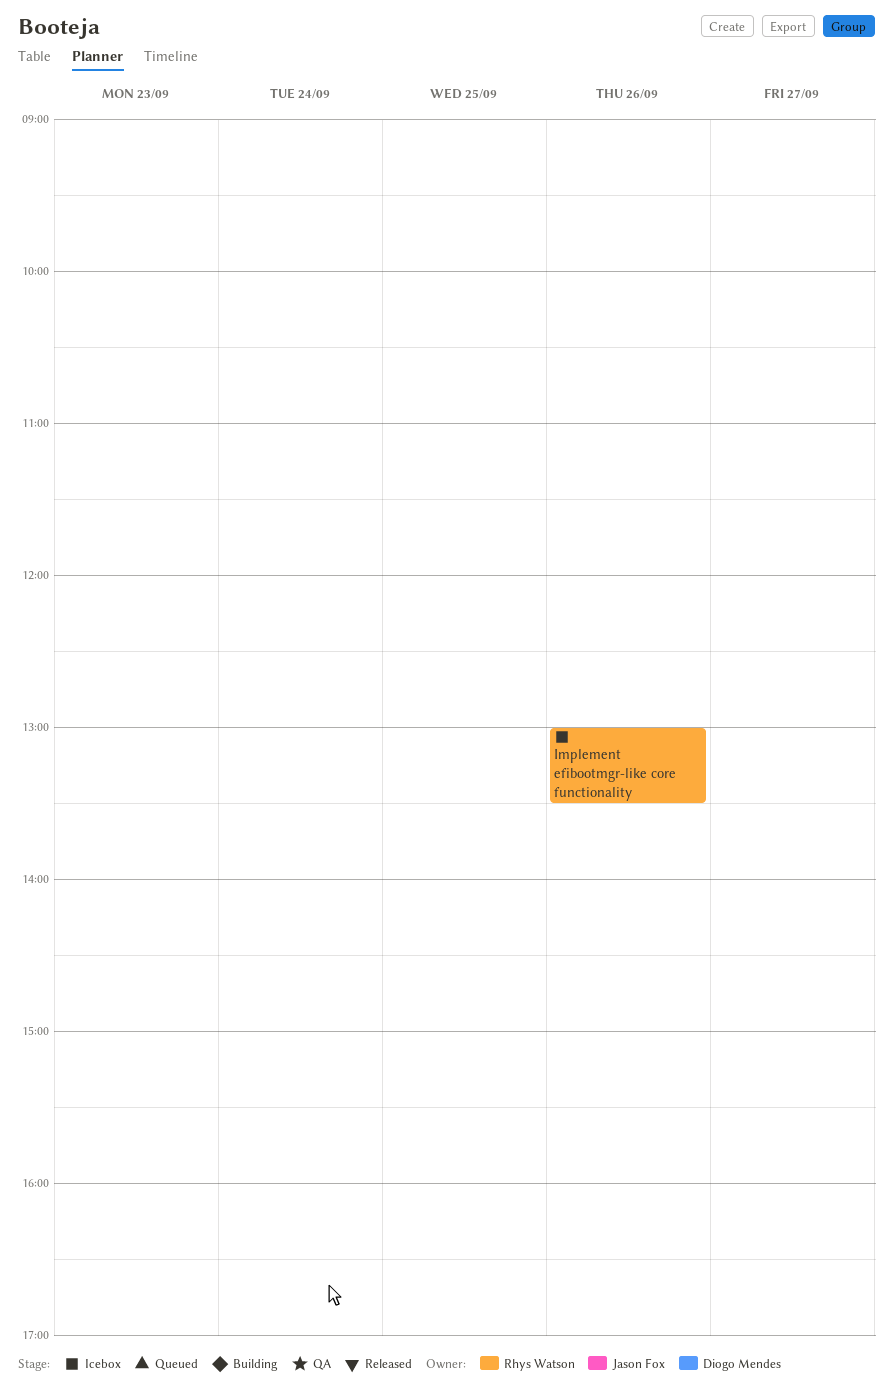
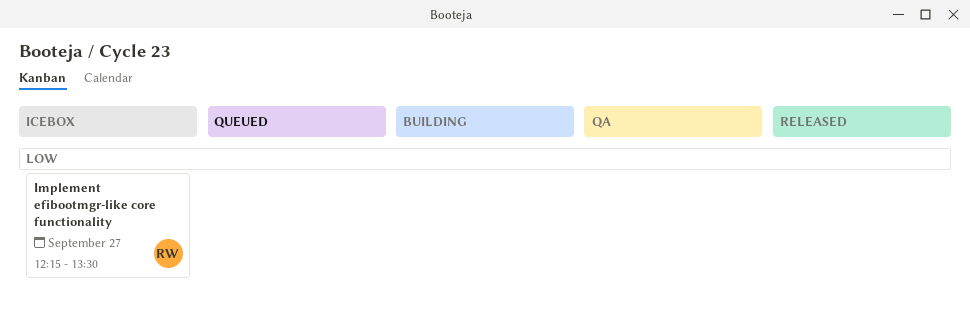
Implement efibootmgr-like core functionality, day: Sep 26 -> Sep 27
Implement efibootmgr-like core functionality, begins: 13:00 -> 12:15

